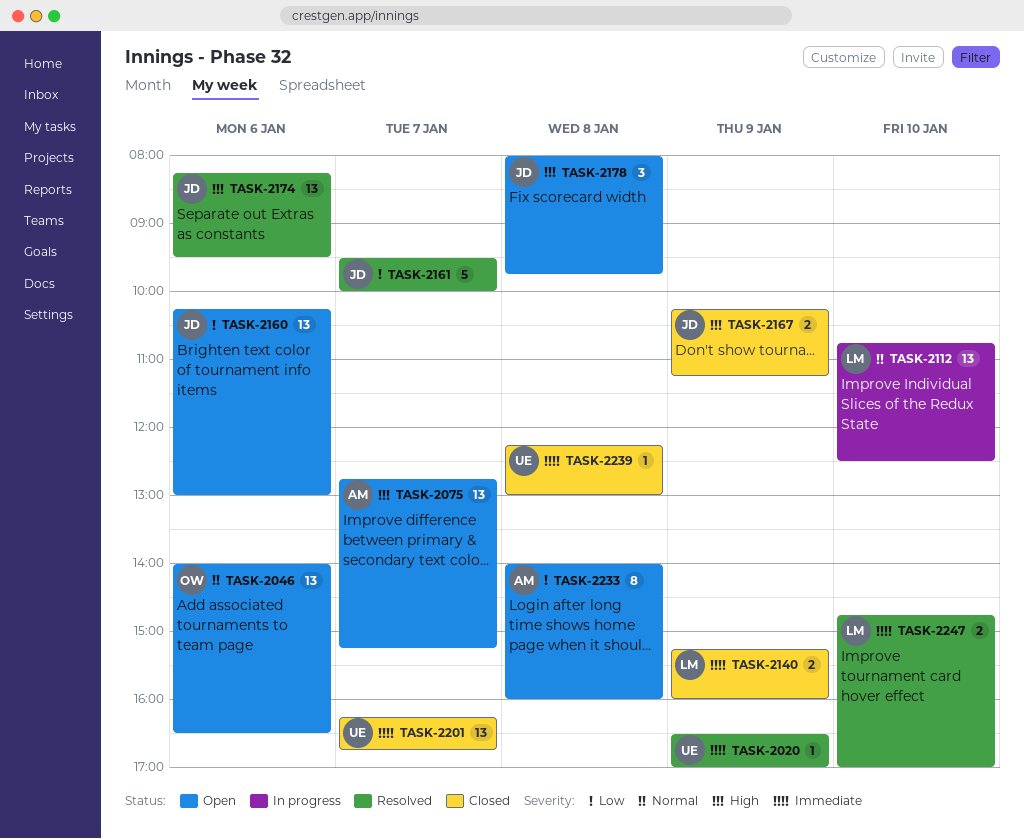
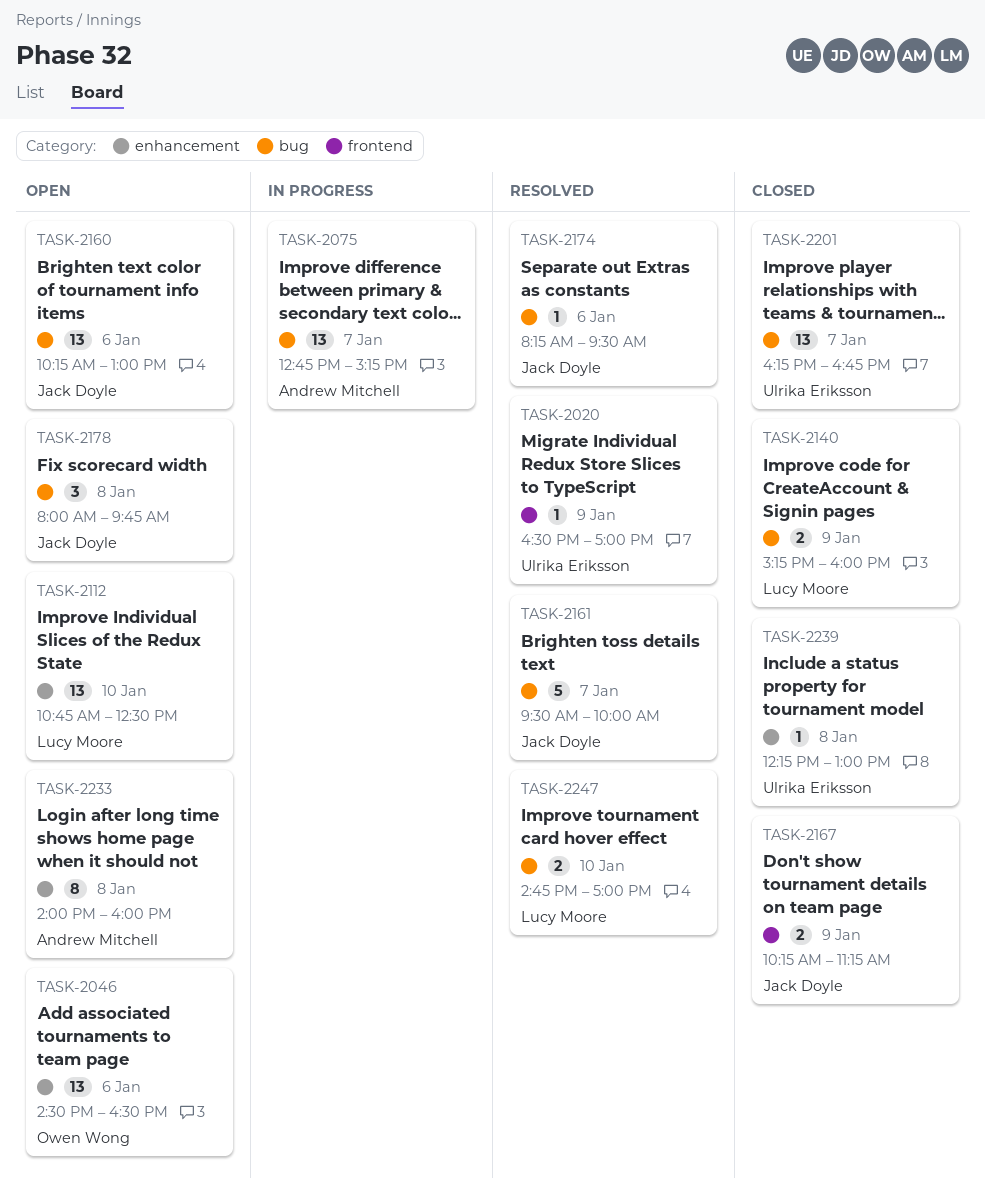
TASK-2046, begins: 14:00 -> 14:30
TASK-2075, status: Open -> In progress
TASK-2112, status: In progress -> Open
TASK-2174, estimate: 13 -> 1

